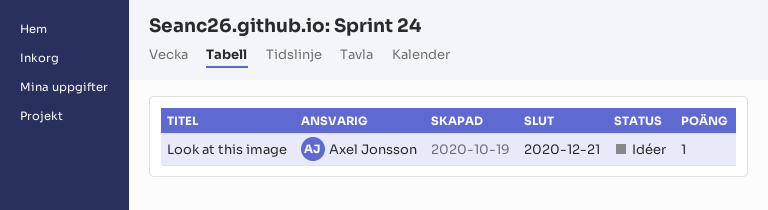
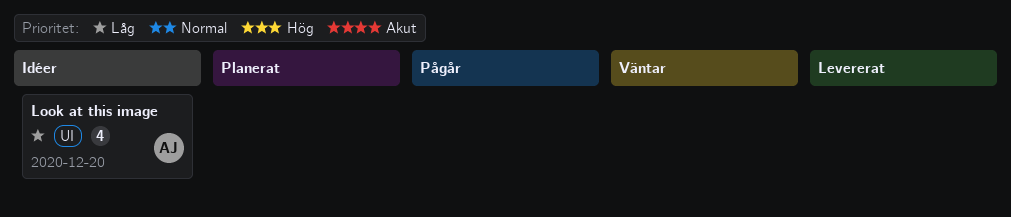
Look at this image, estimate: 1 -> 4
Look at this image, due: Dec 21 -> Dec 20

